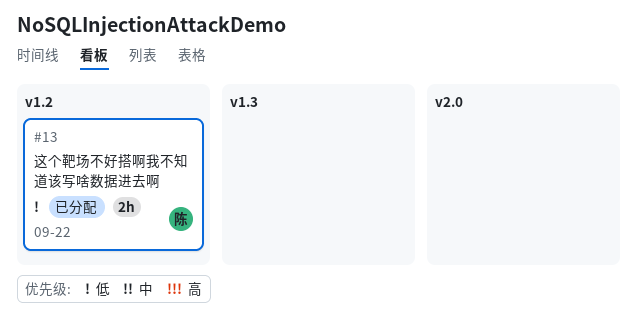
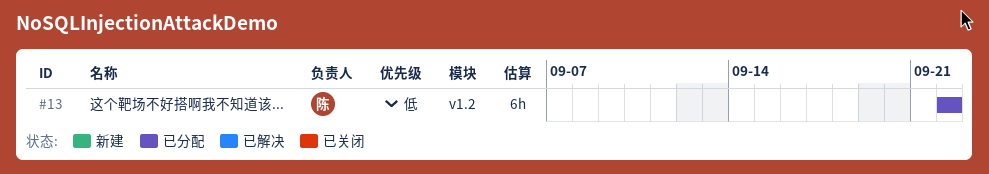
#13, estimate: 2h -> 6h

